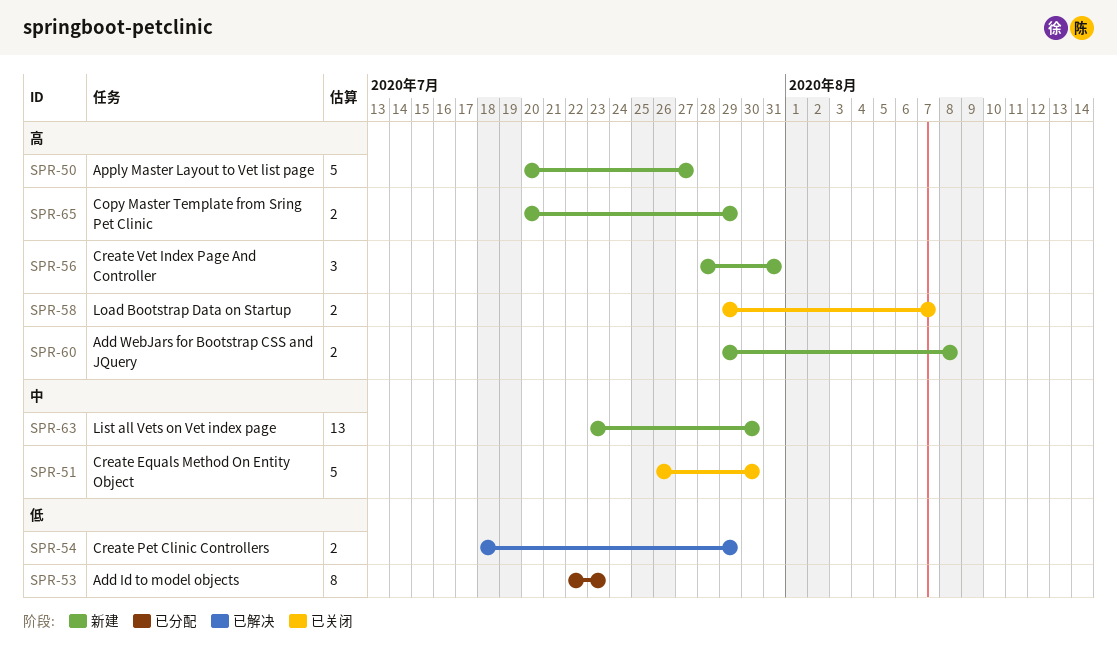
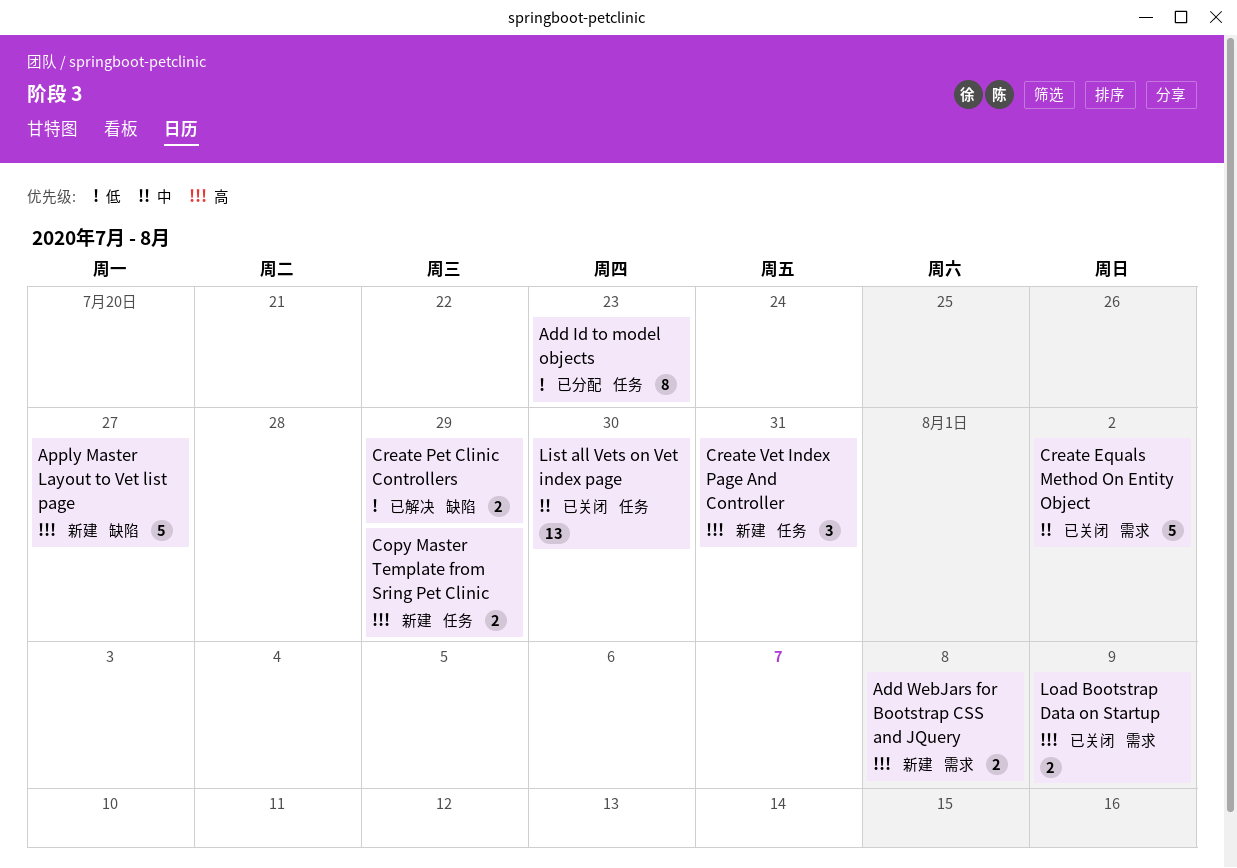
Create Equals Method On Entity Object, due: Jul 30 -> Aug 2
List all Vets on Vet index page, status: 新建 -> 已关闭
Load Bootstrap Data on Startup, due: Aug 7 -> Aug 9

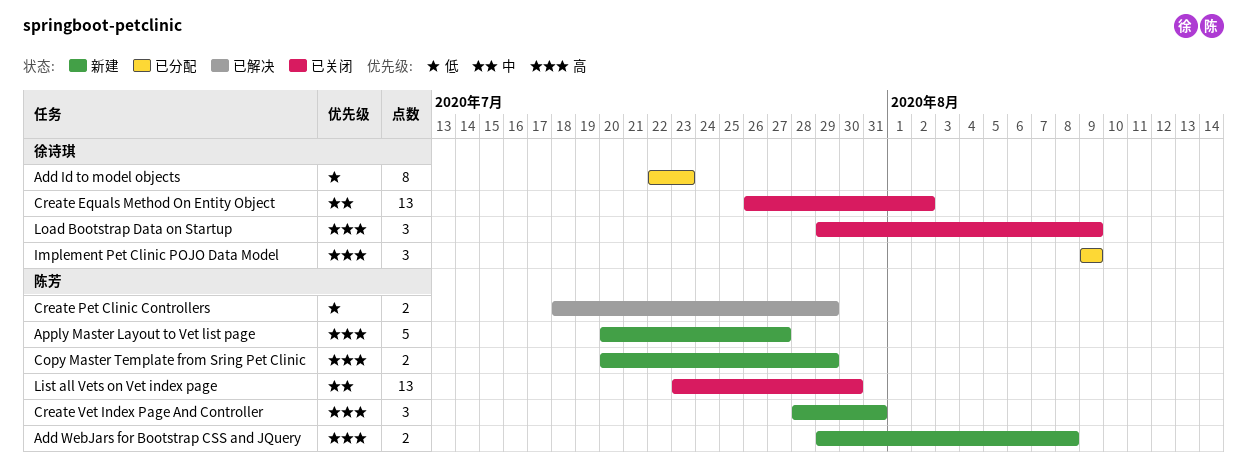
Create Equals Method On Entity Object, estimate: 5 -> 13
Implement Pet Clinic POJO Data Model: none -> present
Load Bootstrap Data on Startup, estimate: 2 -> 3

